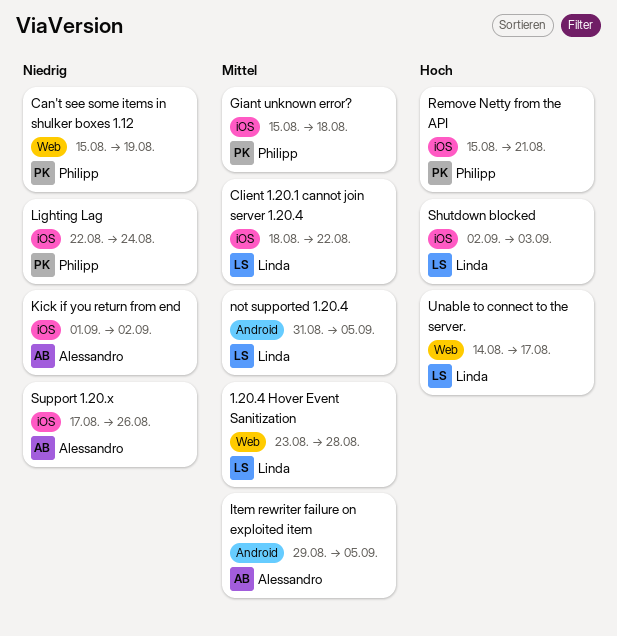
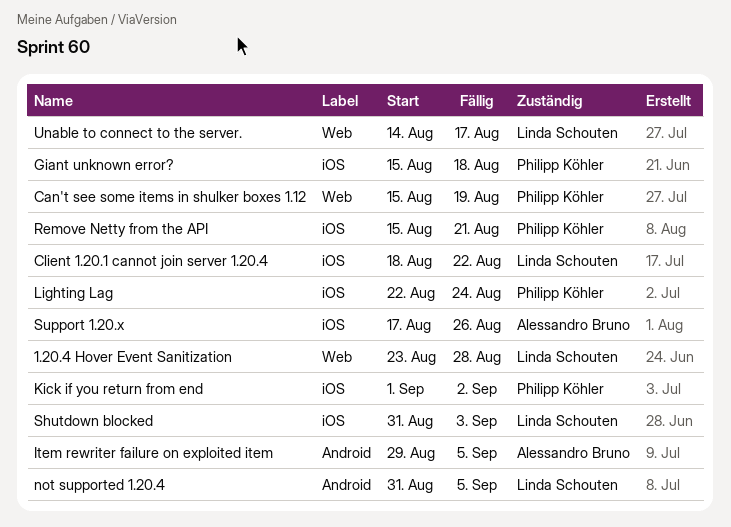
Kick if you return from end, owner: Alessandro Bruno -> Philipp Köhler
Shutdown blocked, start: Sep 2 -> Aug 31

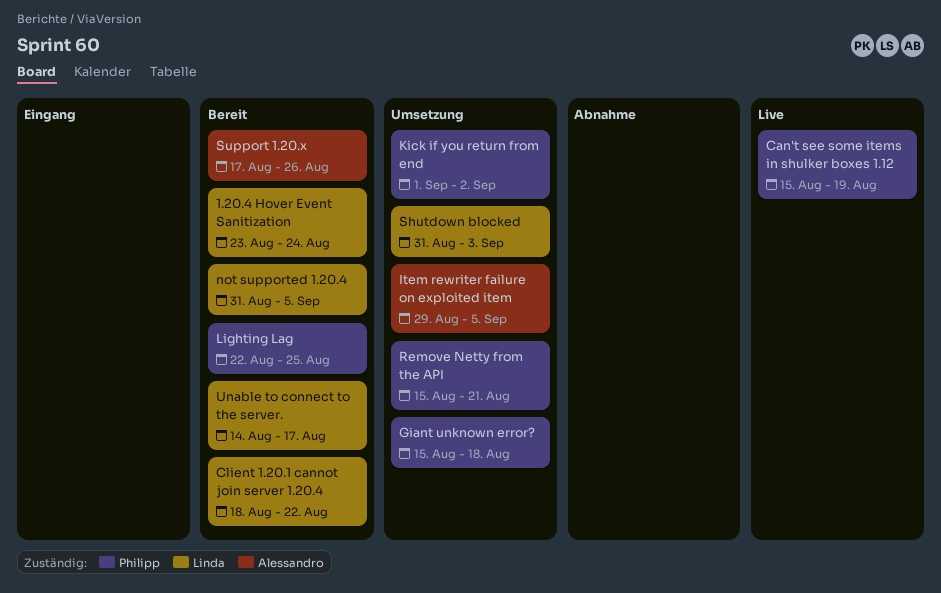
1.20.4 Hover Event Sanitization, due: Aug 28 -> Aug 24
Lighting Lag, due: Aug 24 -> Aug 25

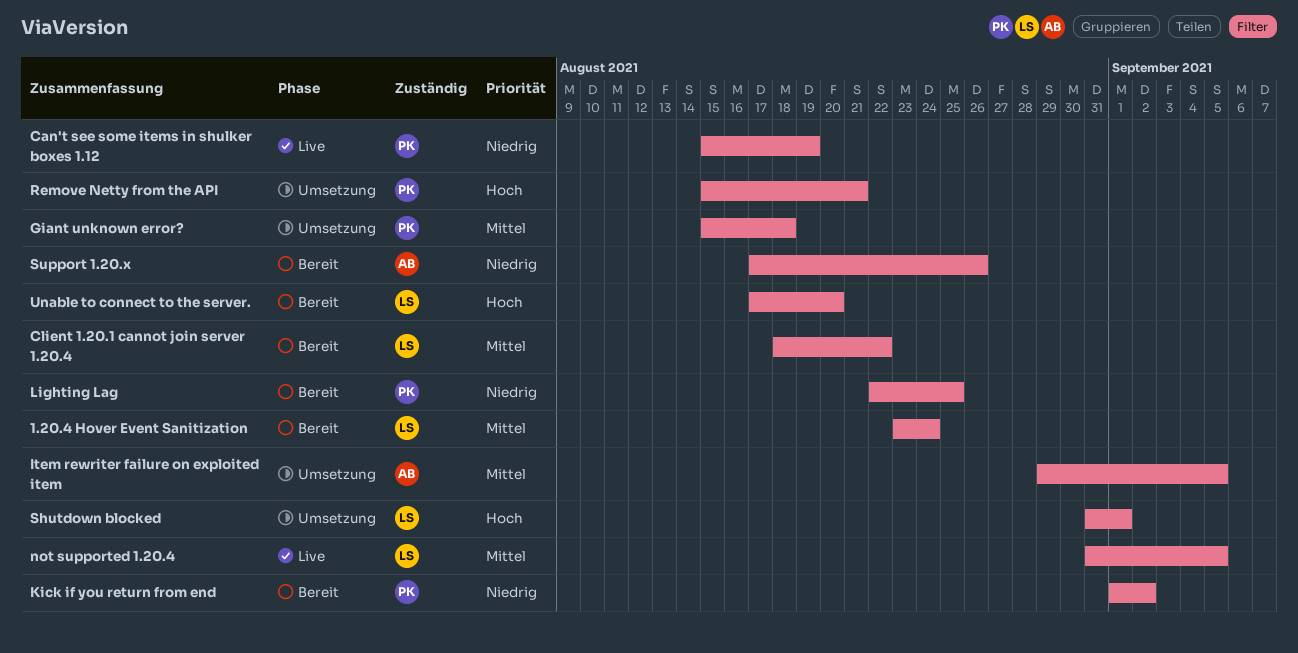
Kick if you return from end, status: Umsetzung -> Bereit
not supported 1.20.4, status: Bereit -> Live
Shutdown blocked, due: Sep 3 -> Sep 1
Unable to connect to the server., start: Aug 14 -> Aug 17
Unable to connect to the server., due: Aug 17 -> Aug 20

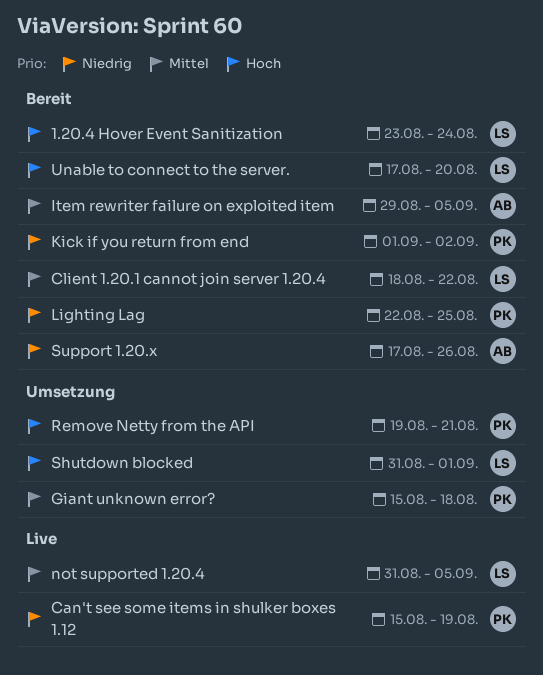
1.20.4 Hover Event Sanitization, priority: Mittel -> Hoch
Item rewriter failure on exploited item, status: Umsetzung -> Bereit
Remove Netty from the API, start: Aug 15 -> Aug 19

